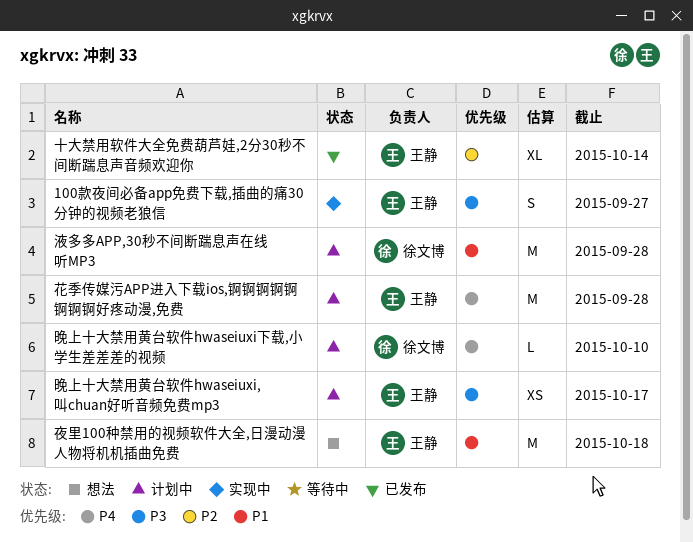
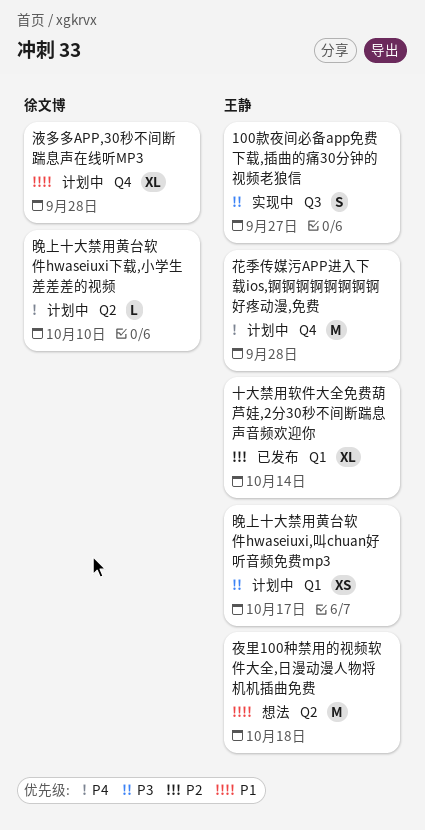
液多多APP,30秒不间断踹息声在线听MP3, estimate: M -> XL

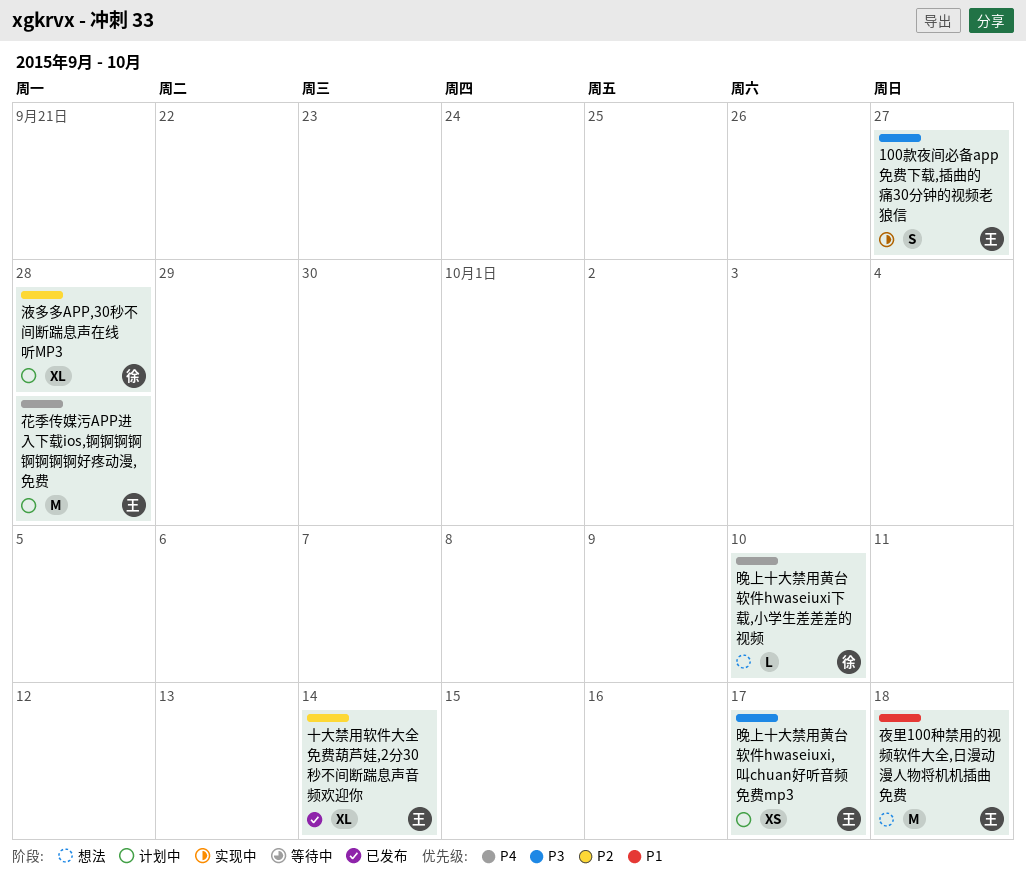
晚上十大禁用黄台软件hwaseiuxi下载,小学生差差差的视频, status: 计划中 -> 想法
液多多APP,30秒不间断踹息声在线听MP3, priority: P1 -> P2

